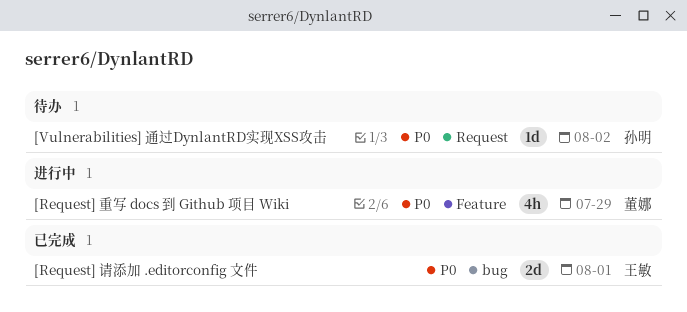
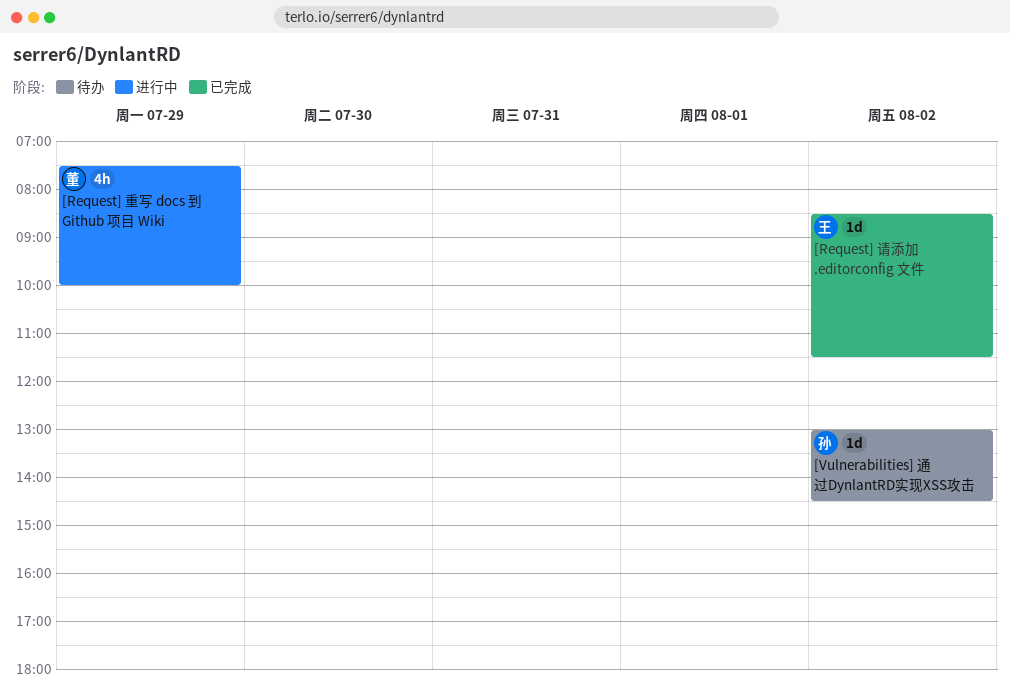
[Request] 请添加 .editorconfig 文件, estimate: 2d -> 1d
[Request] 请添加 .editorconfig 文件, day: Aug 1 -> Aug 2

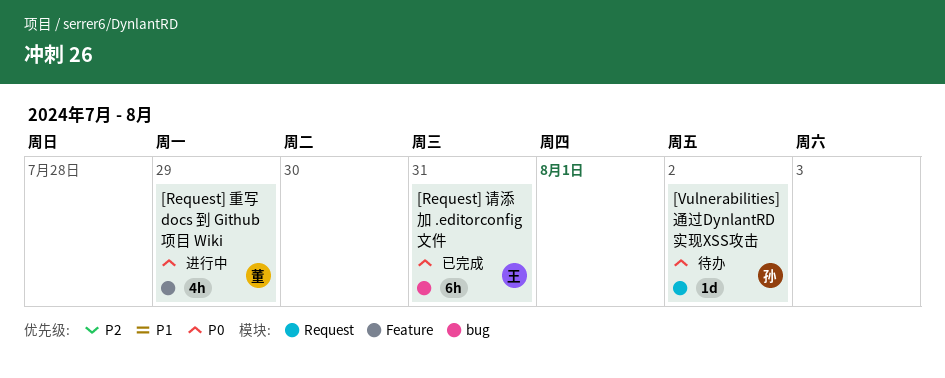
[Request] 请添加 .editorconfig 文件, estimate: 1d -> 6h
[Request] 请添加 .editorconfig 文件, day: Aug 2 -> Jul 31

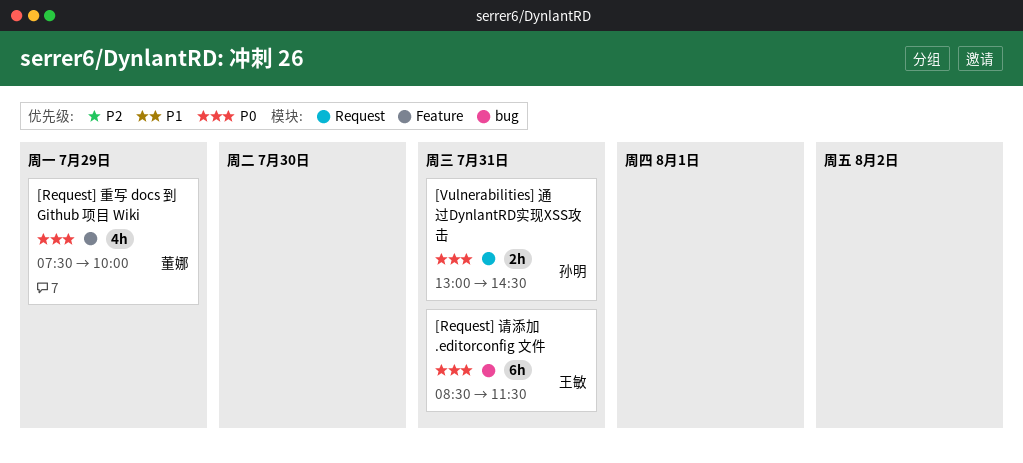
[Vulnerabilities] 通过DynlantRD实现XSS攻击, estimate: 1d -> 2h
[Vulnerabilities] 通过DynlantRD实现XSS攻击, day: Aug 2 -> Jul 31

